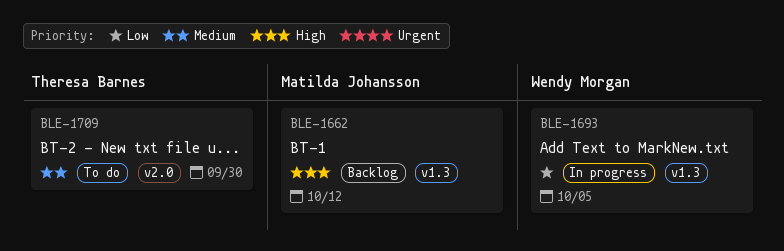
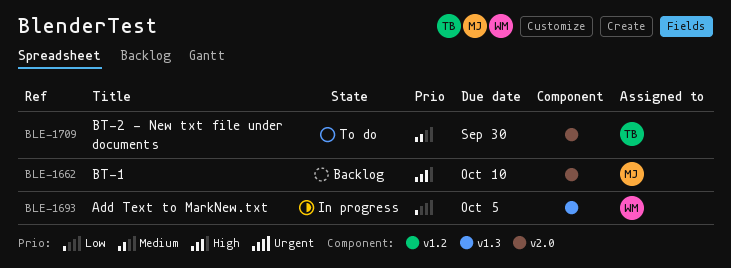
BLE-1662, label: v1.3 -> v2.0
BLE-1662, due: Oct 12 -> Oct 10

